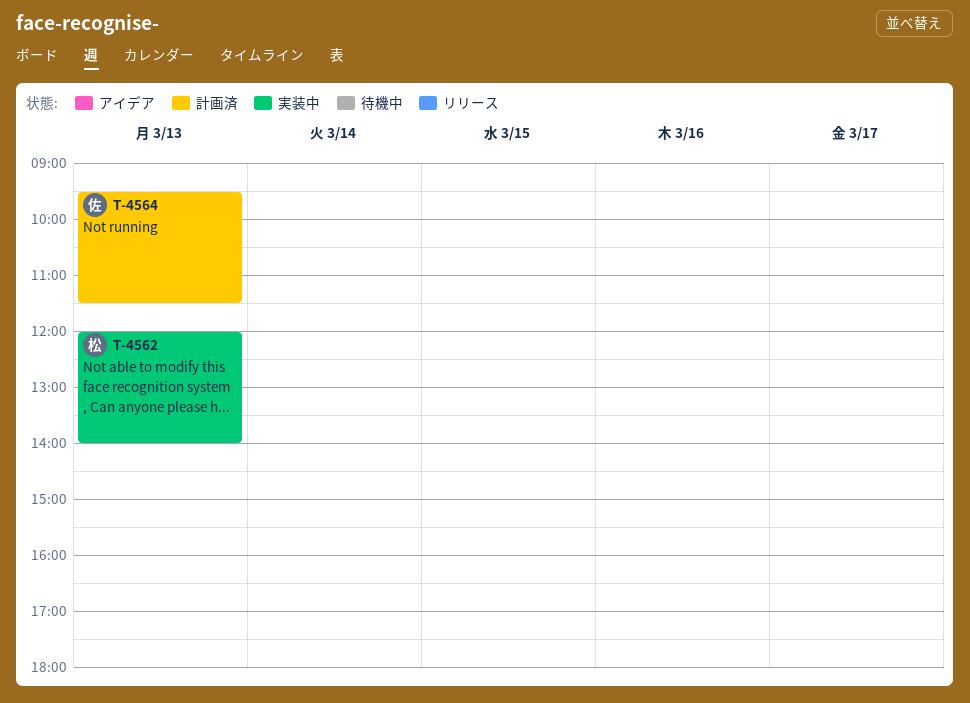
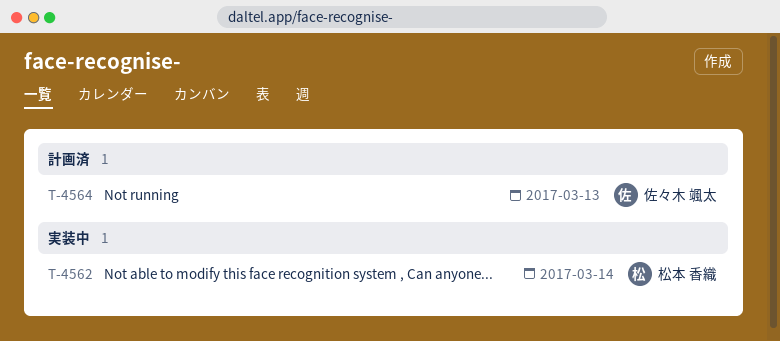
T-4562, day: Mar 13 -> Mar 14

